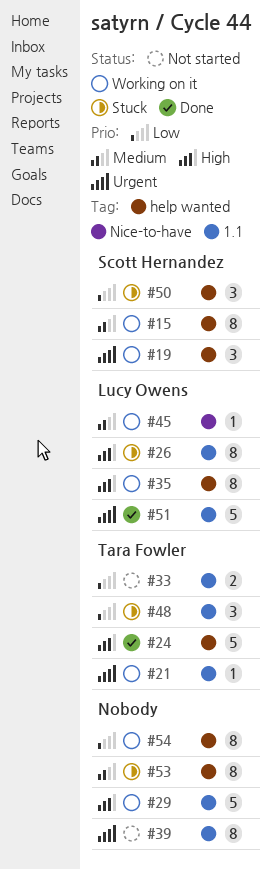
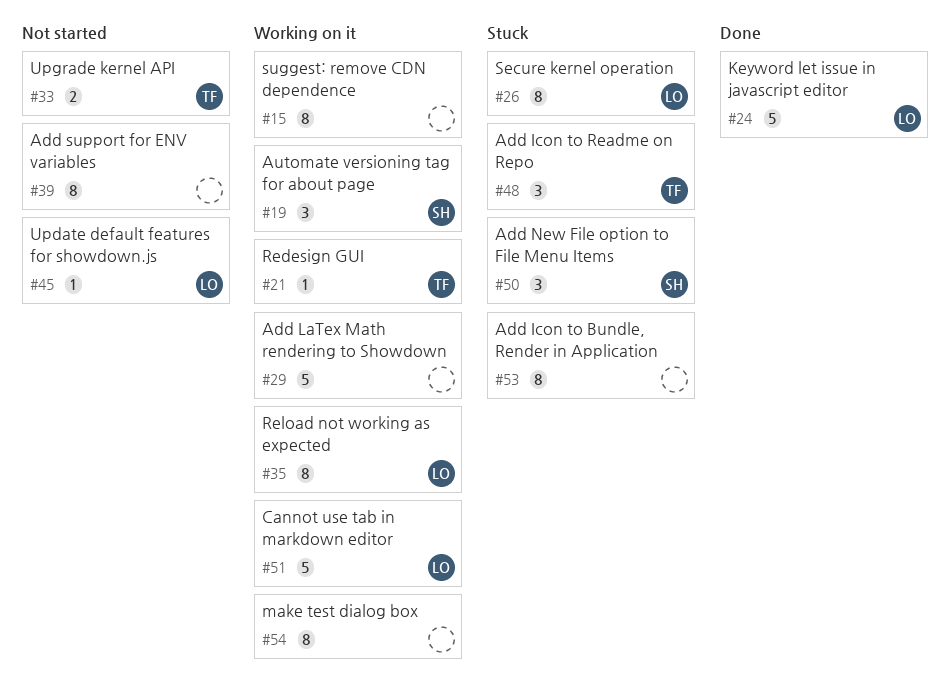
#15, owner: Scott Hernandez -> none
#24, owner: Tara Fowler -> Lucy Owens
#45, status: Working on it -> Not started
#51, status: Done -> Working on it

